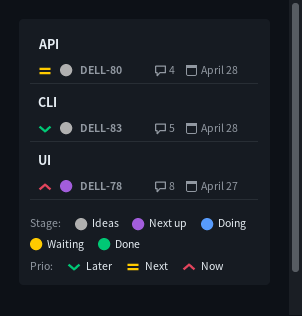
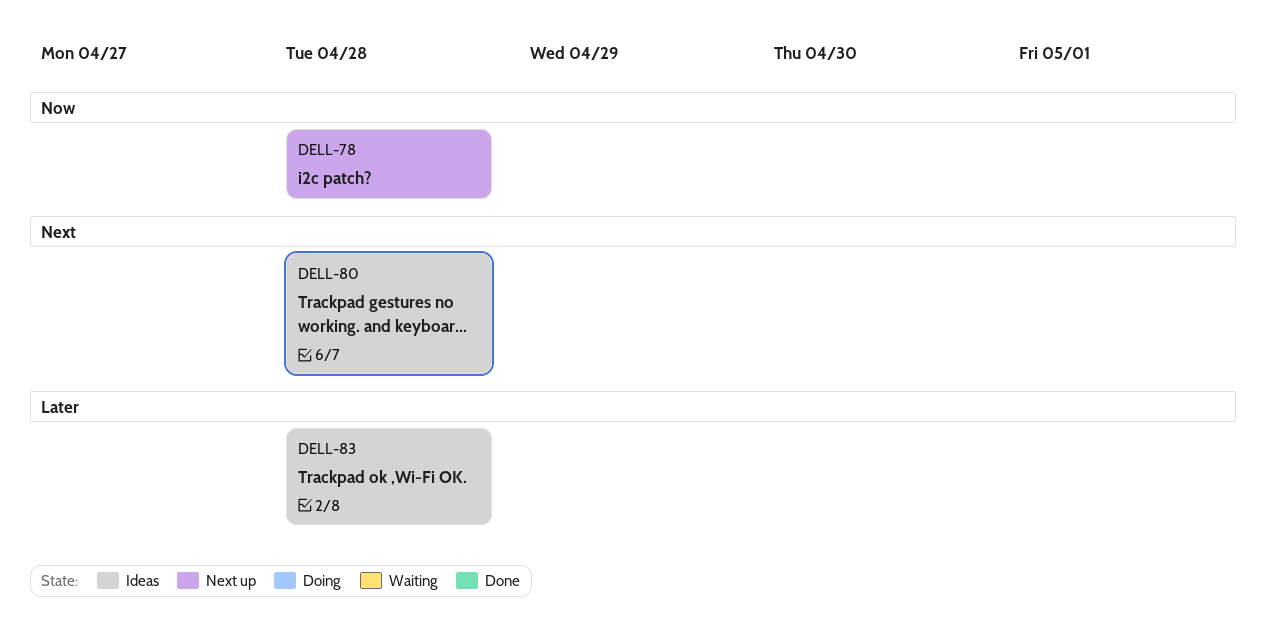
DELL-78, due: Apr 27 -> Apr 28

